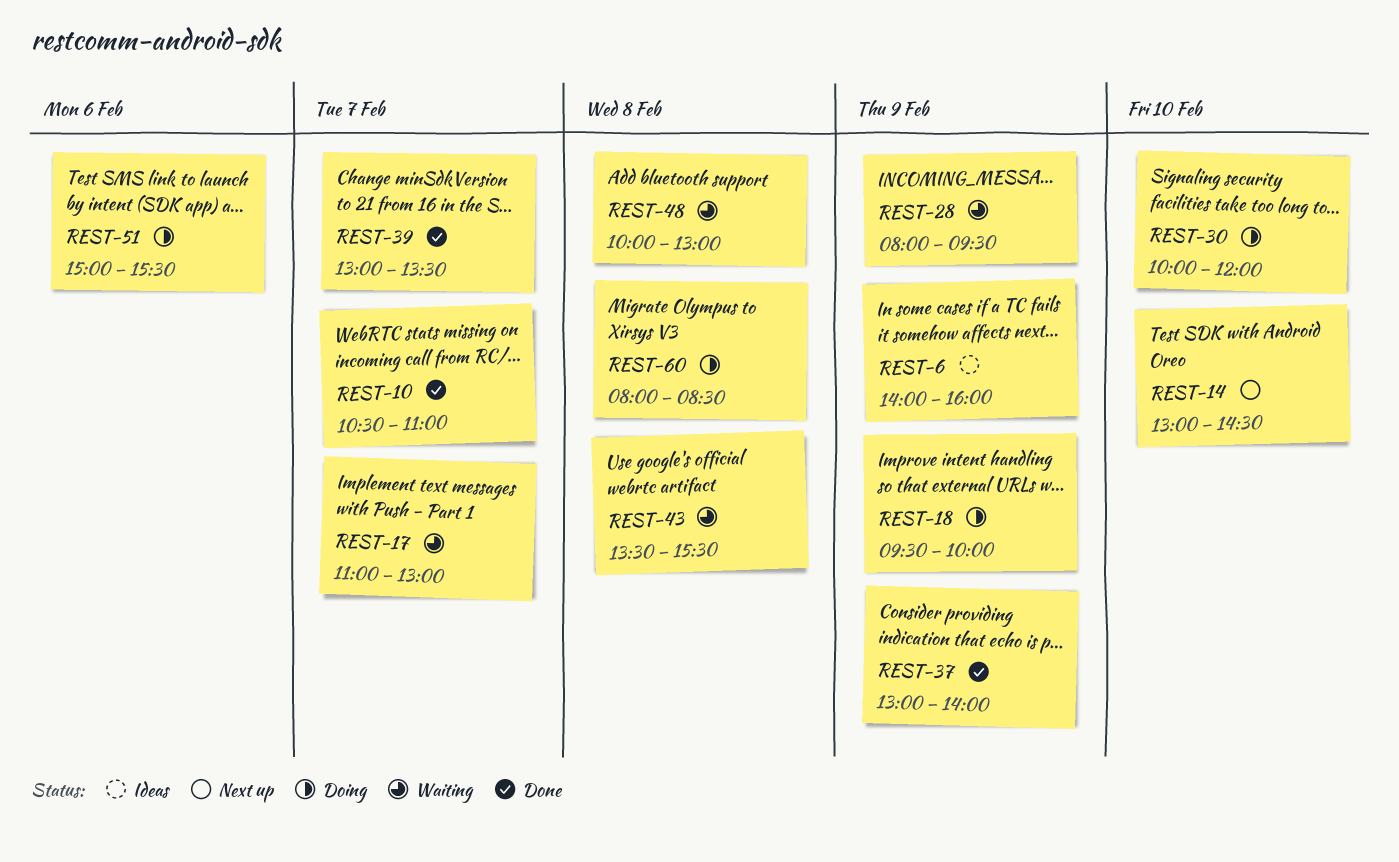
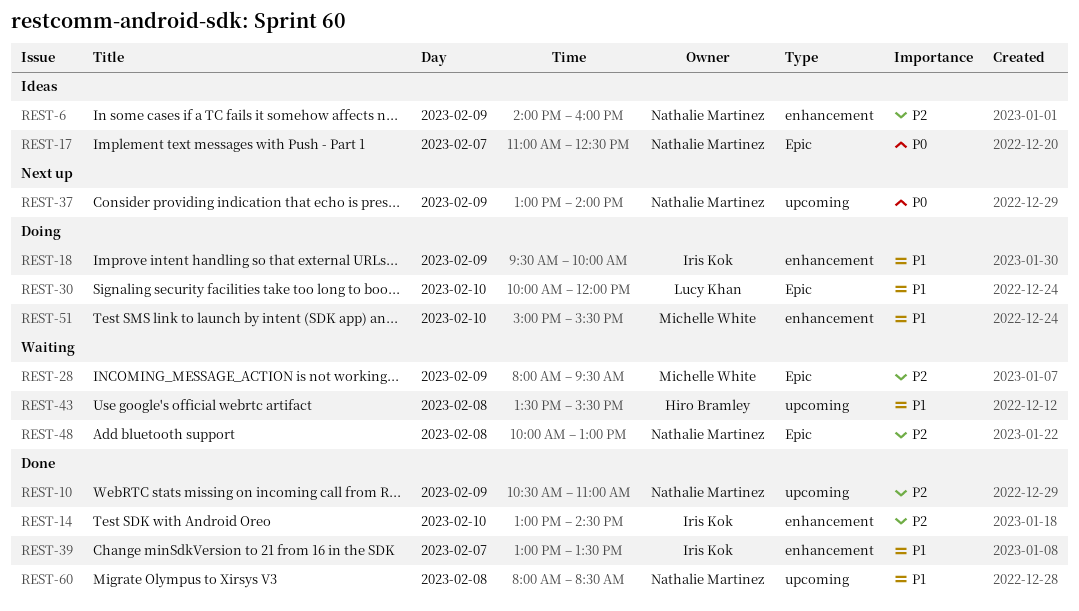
REST-10, day: Feb 7 -> Feb 9
REST-14, status: Next up -> Done
REST-17, status: Waiting -> Ideas
REST-17, ends: 13:00 -> 12:30
REST-37, status: Done -> Next up
REST-51, day: Feb 6 -> Feb 10
REST-60, status: Doing -> Done

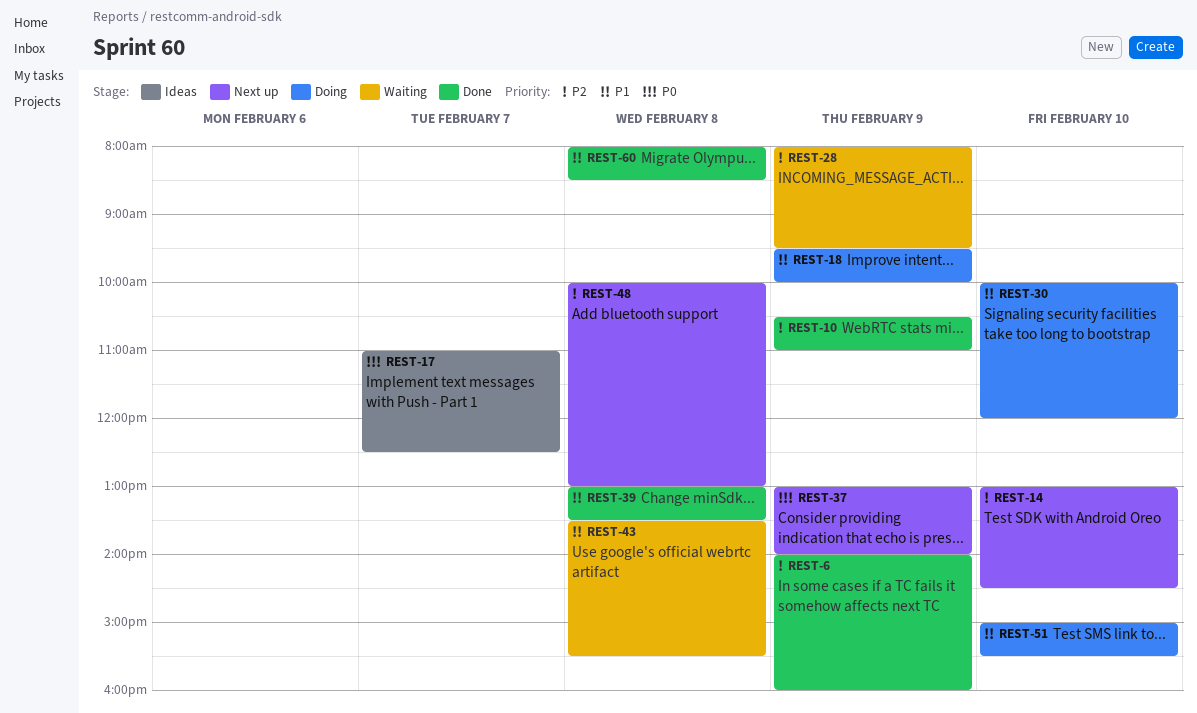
REST-6, status: Ideas -> Done
REST-14, status: Done -> Next up
REST-39, day: Feb 7 -> Feb 8
REST-48, status: Waiting -> Next up

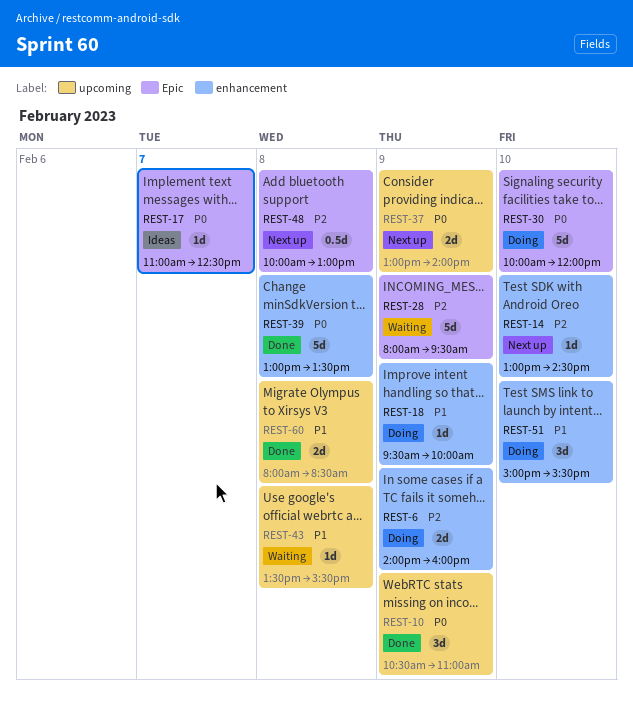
REST-6, status: Done -> Doing
REST-10, priority: P2 -> P0
REST-30, priority: P1 -> P0
REST-39, priority: P1 -> P0

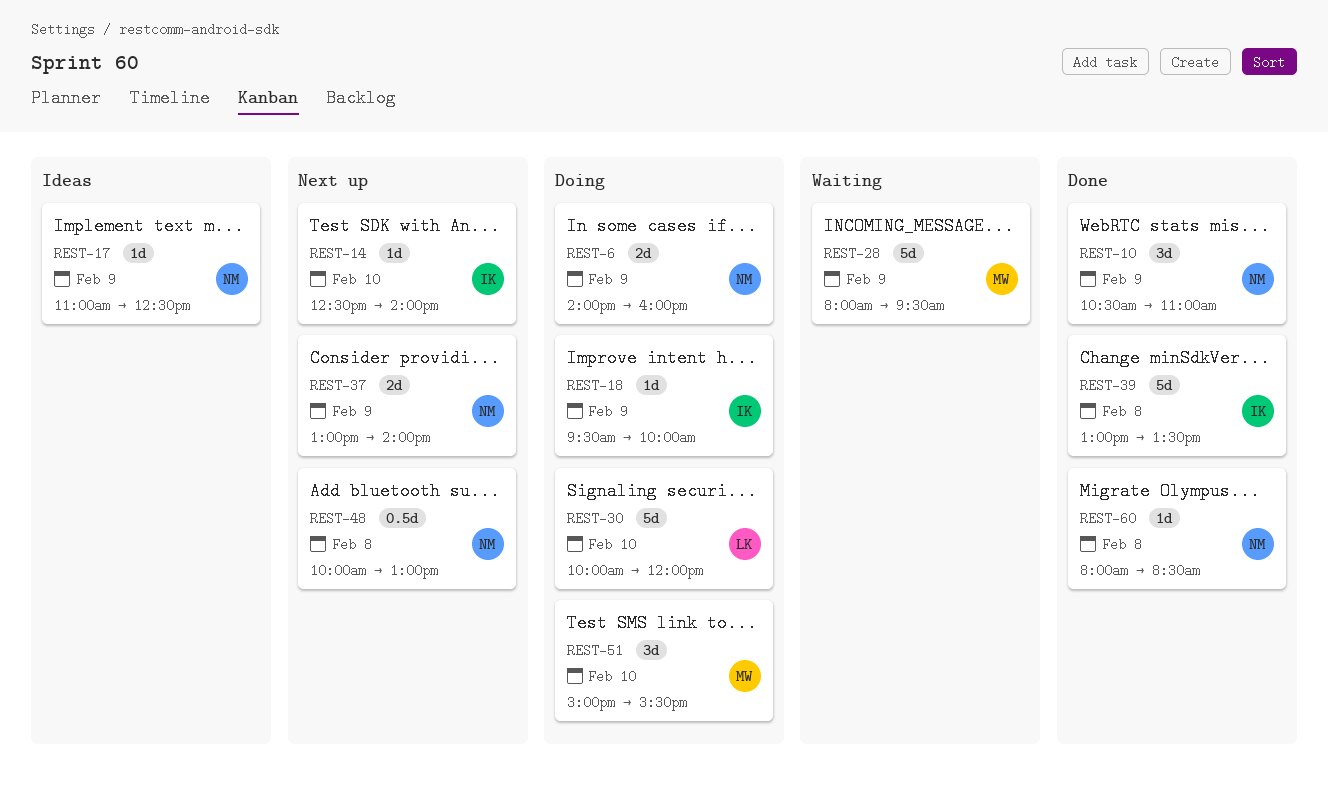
REST-14, begins: 13:00 -> 12:30
REST-14, ends: 14:30 -> 14:00
REST-17, day: Feb 7 -> Feb 9
REST-43: present -> none
REST-60, estimate: 2d -> 1d

